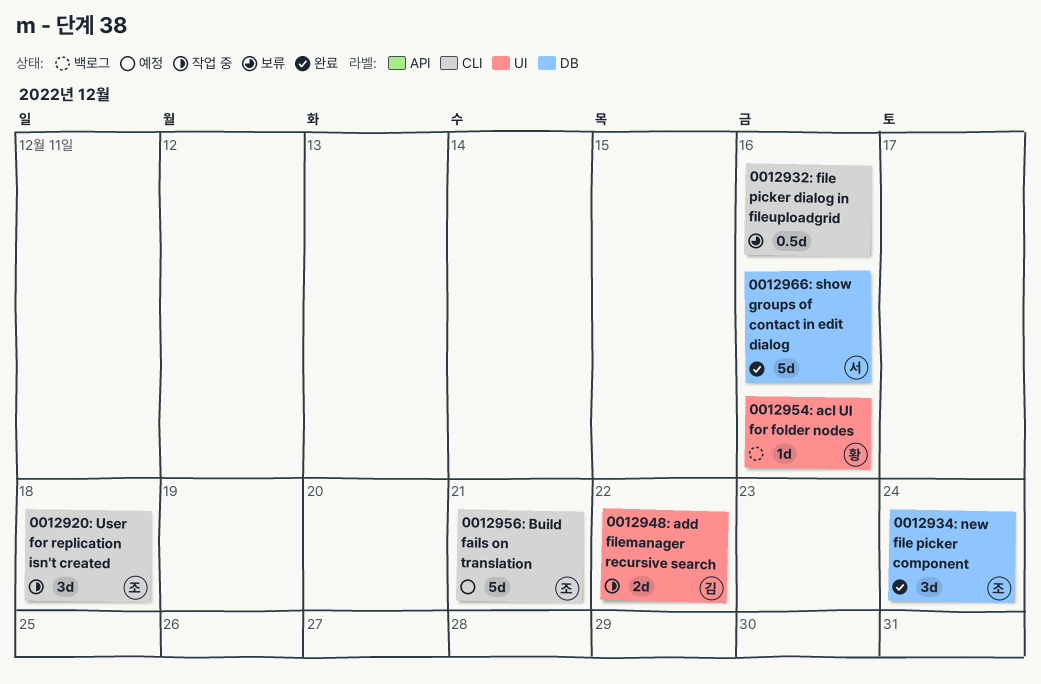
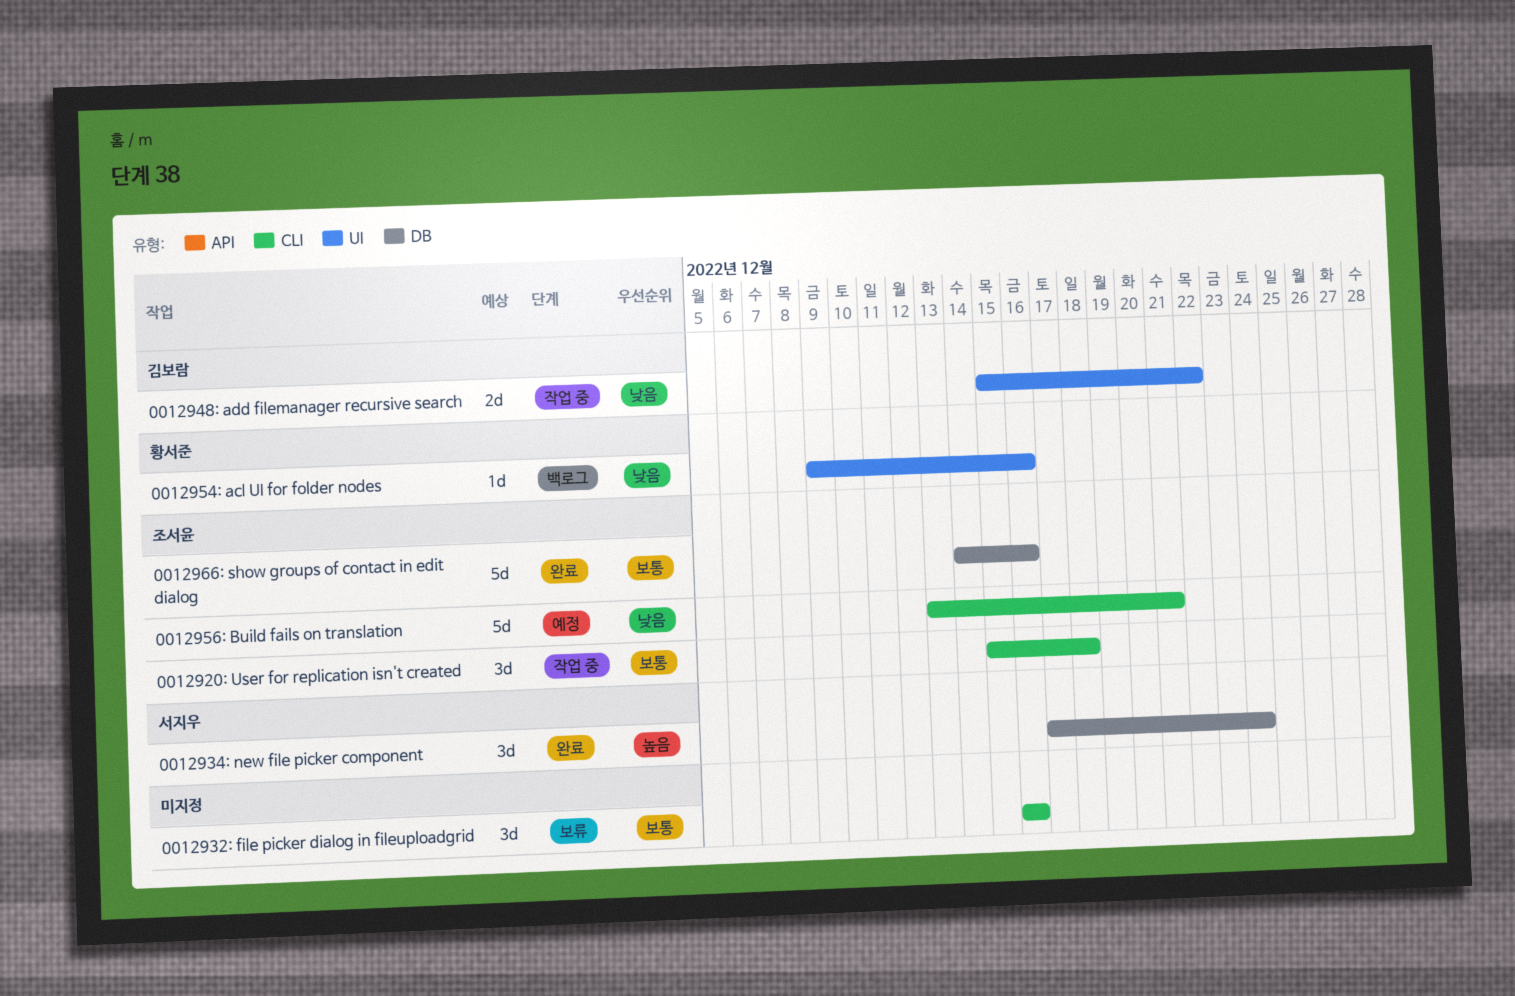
0012932: file picker dialog in fileuploadgrid, estimate: 0.5d -> 3d
0012934: new file picker component, owner: 조서윤 -> 서지우
0012966: show groups of contact in edit dialog, owner: 서지우 -> 조서윤

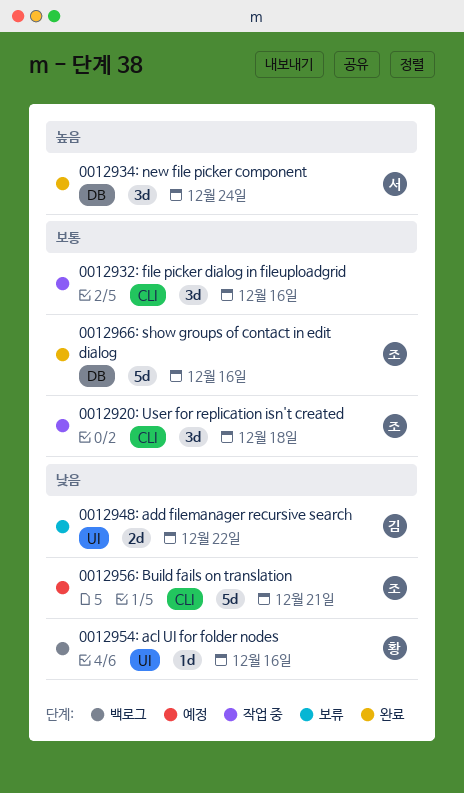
0012932: file picker dialog in fileuploadgrid, status: 보류 -> 작업 중
0012948: add filemanager recursive search, status: 작업 중 -> 보류

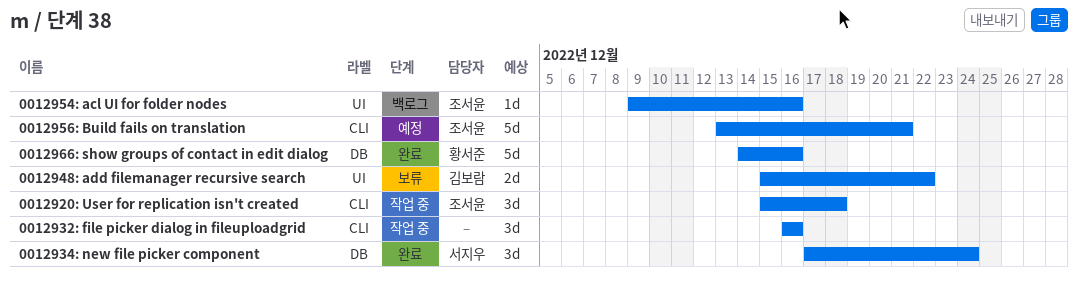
0012954: acl UI for folder nodes, owner: 황서준 -> 조서윤
0012966: show groups of contact in edit dialog, owner: 조서윤 -> 황서준

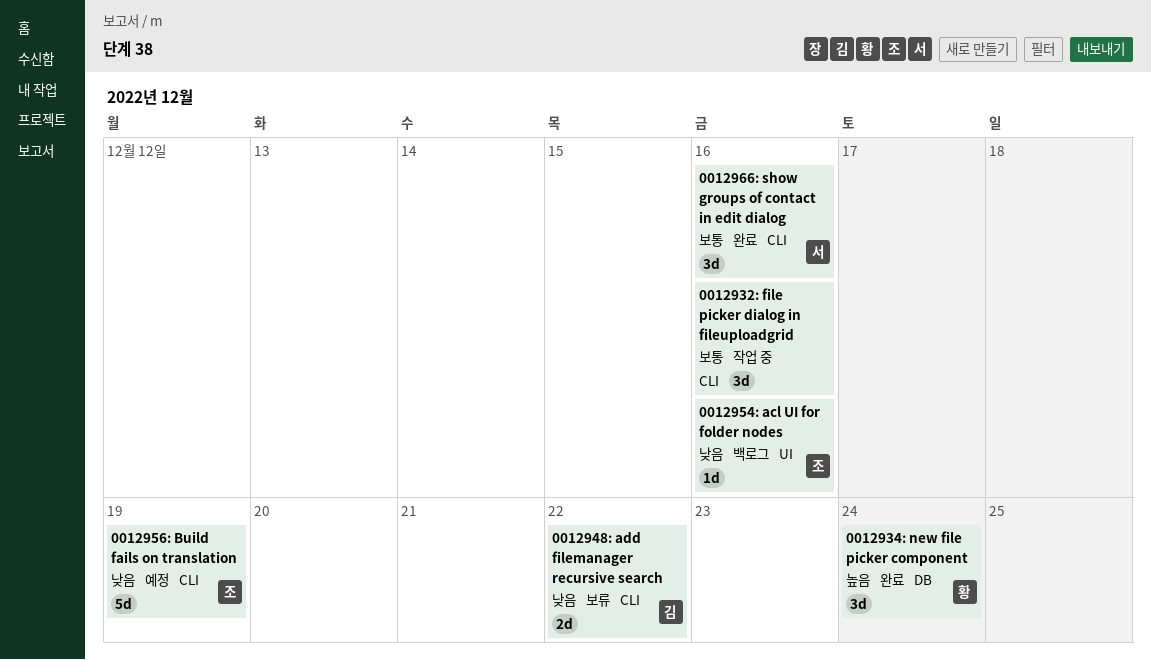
0012920: User for replication isn't created: present -> none
0012934: new file picker component, owner: 서지우 -> 황서준
0012948: add filemanager recursive search, label: UI -> CLI
0012956: Build fails on translation, due: Dec 21 -> Dec 19
0012966: show groups of contact in edit dialog, owner: 황서준 -> 서지우
0012966: show groups of contact in edit dialog, label: DB -> CLI
0012966: show groups of contact in edit dialog, estimate: 5d -> 3d

